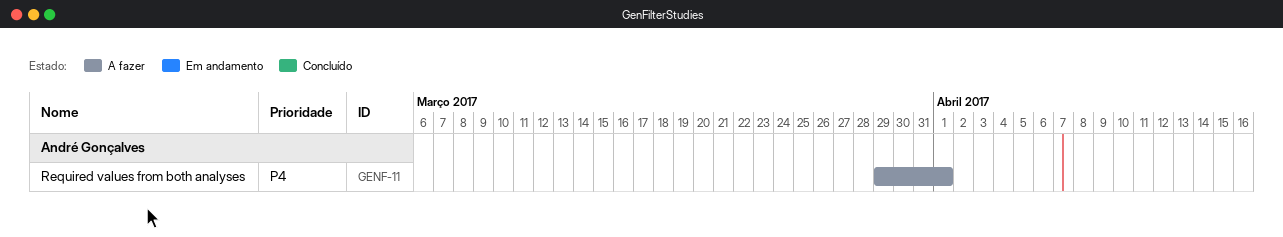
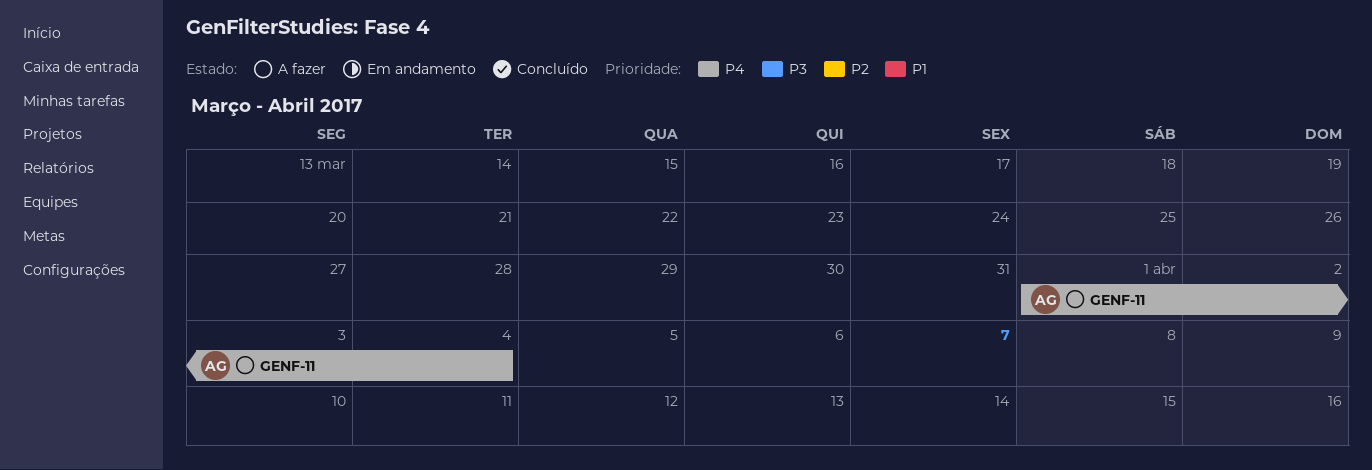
GENF-11, start: Mar 29 -> Apr 1
GENF-11, due: Apr 1 -> Apr 4

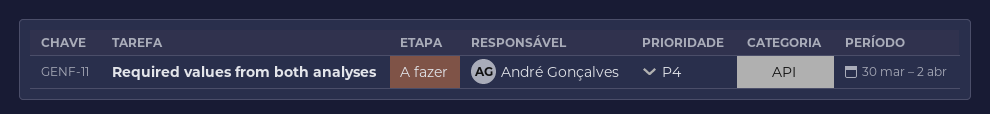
GENF-11, start: Apr 1 -> Mar 30
GENF-11, due: Apr 4 -> Apr 2

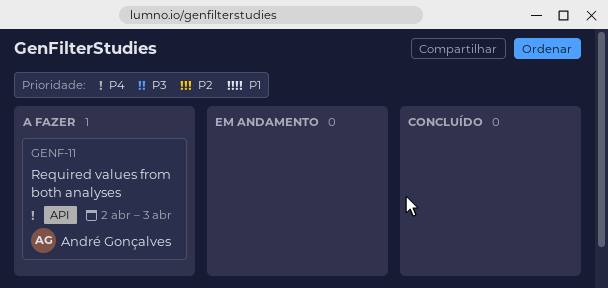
GENF-11, start: Mar 30 -> Apr 2
GENF-11, due: Apr 2 -> Apr 3

